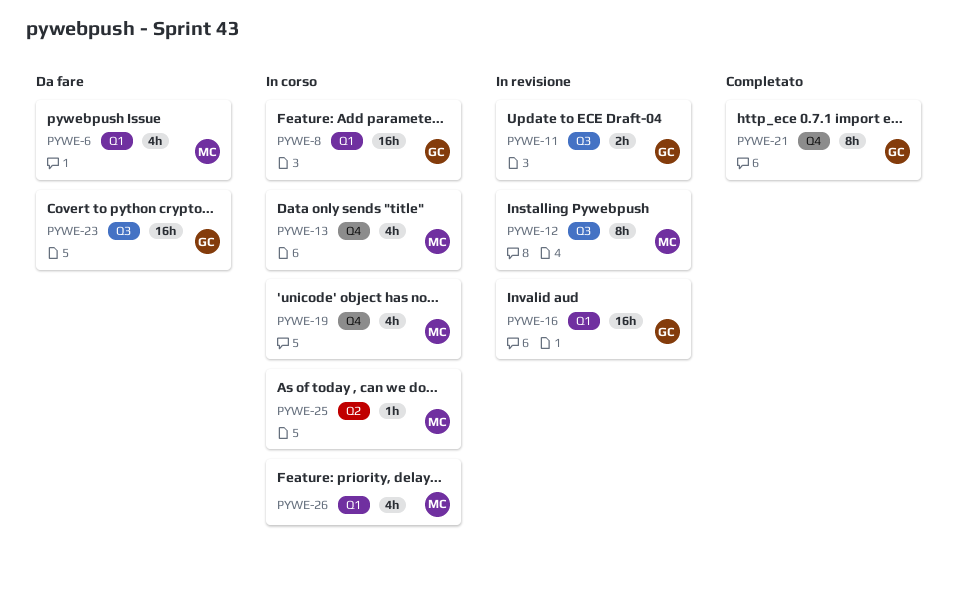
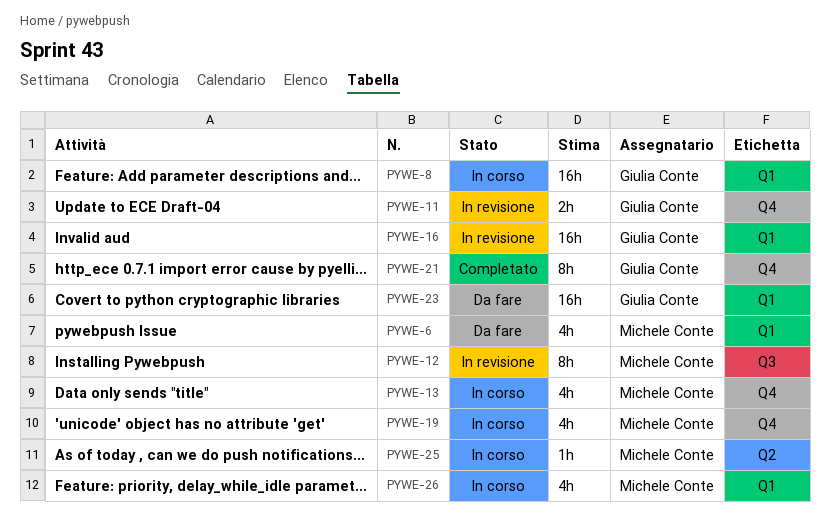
PYWE-11, label: Q3 -> Q4
PYWE-23, label: Q3 -> Q1

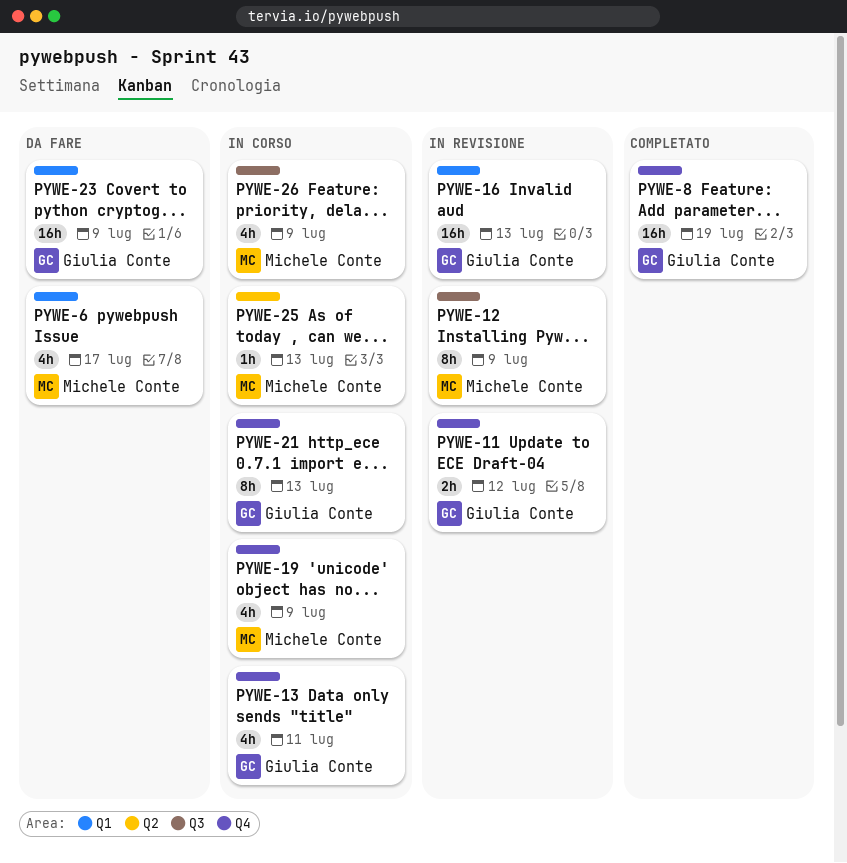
PYWE-8, status: In corso -> Completato
PYWE-8, label: Q1 -> Q4
PYWE-13, owner: Michele Conte -> Giulia Conte
PYWE-21, status: Completato -> In corso
PYWE-26, label: Q1 -> Q3

